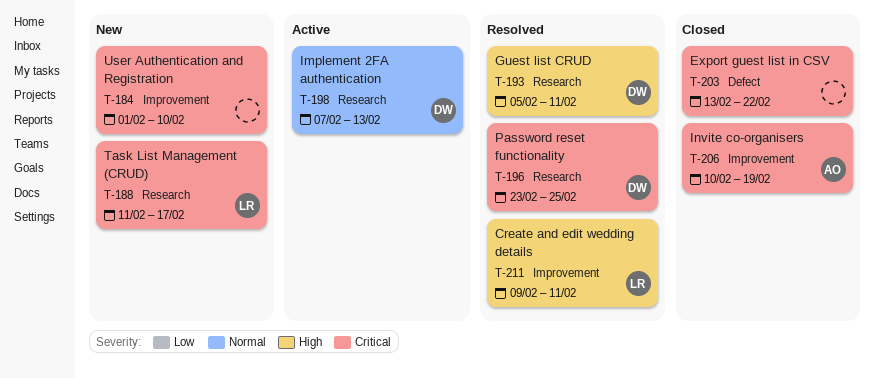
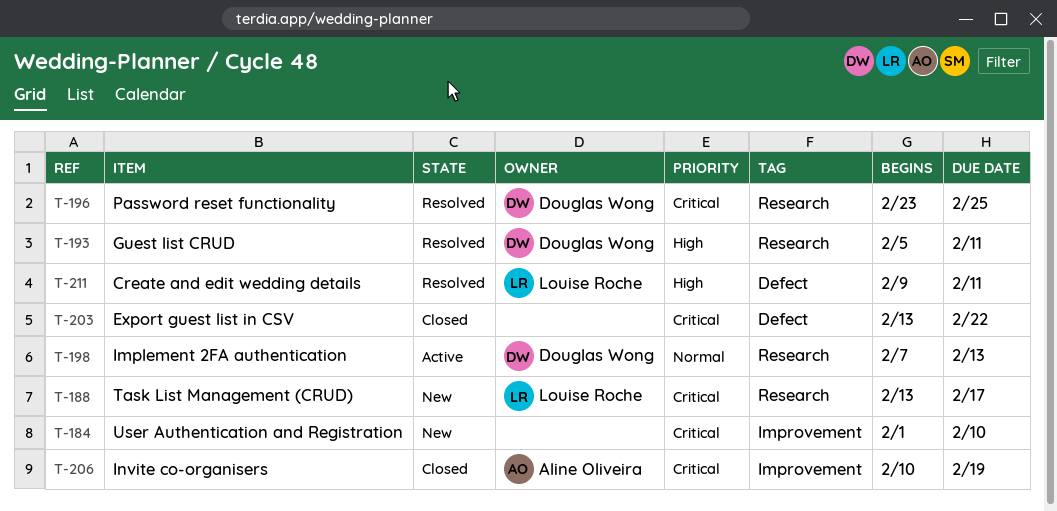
T-188, start: Feb 11 -> Feb 13
T-211, label: Improvement -> Defect

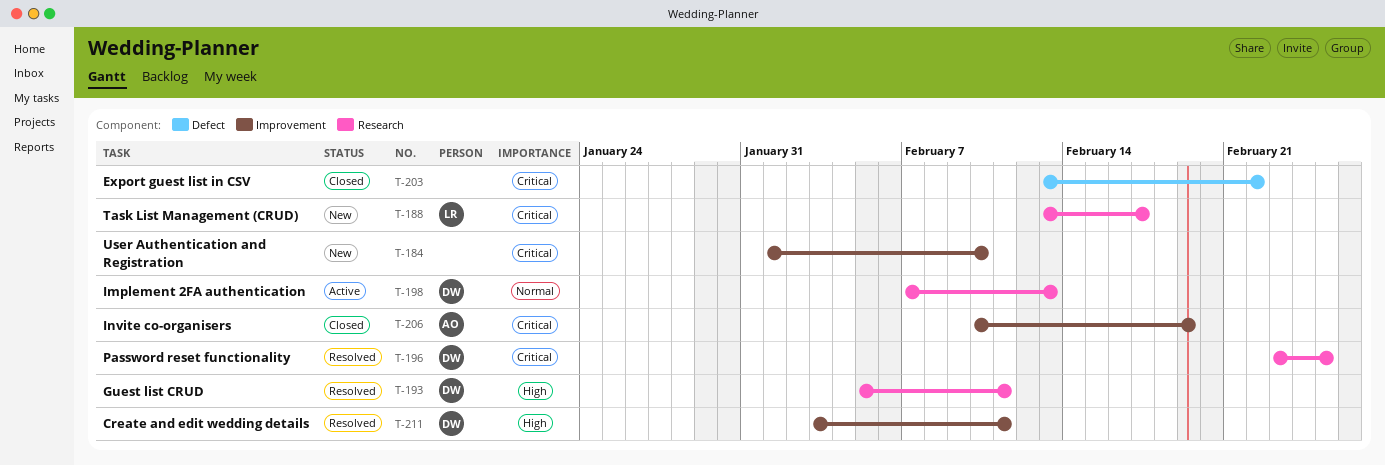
T-211, owner: Louise Roche -> Douglas Wong
T-211, label: Defect -> Improvement
T-211, start: Feb 9 -> Feb 3

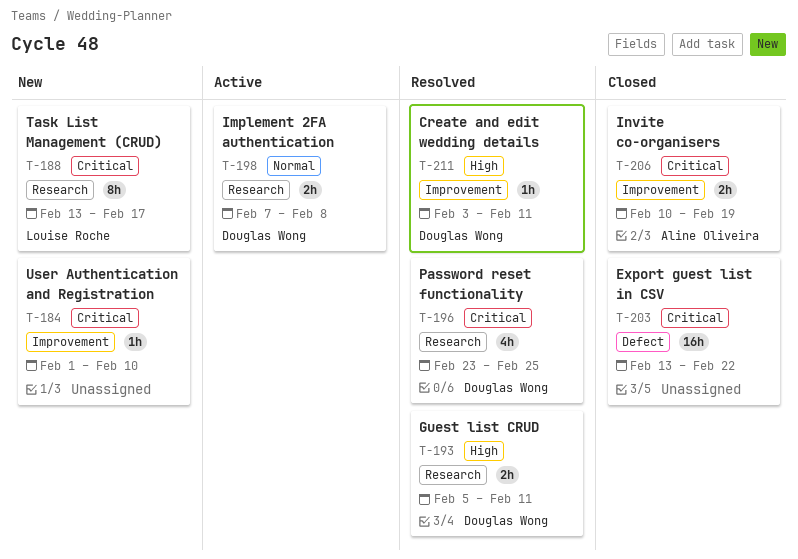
T-198, due: Feb 13 -> Feb 8

